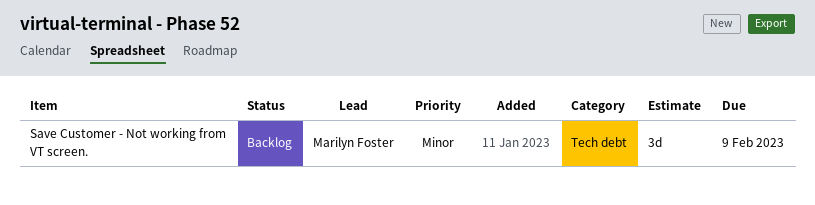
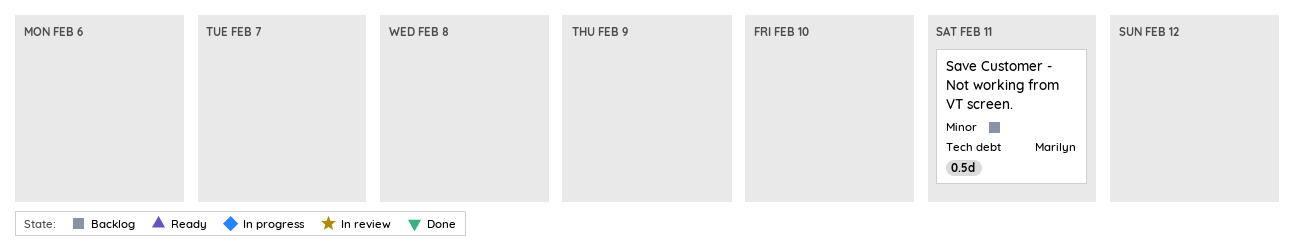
Save Customer - Not working from VT screen., estimate: 3d -> 0.5d
Save Customer - Not working from VT screen., due: Feb 9 -> Feb 11

